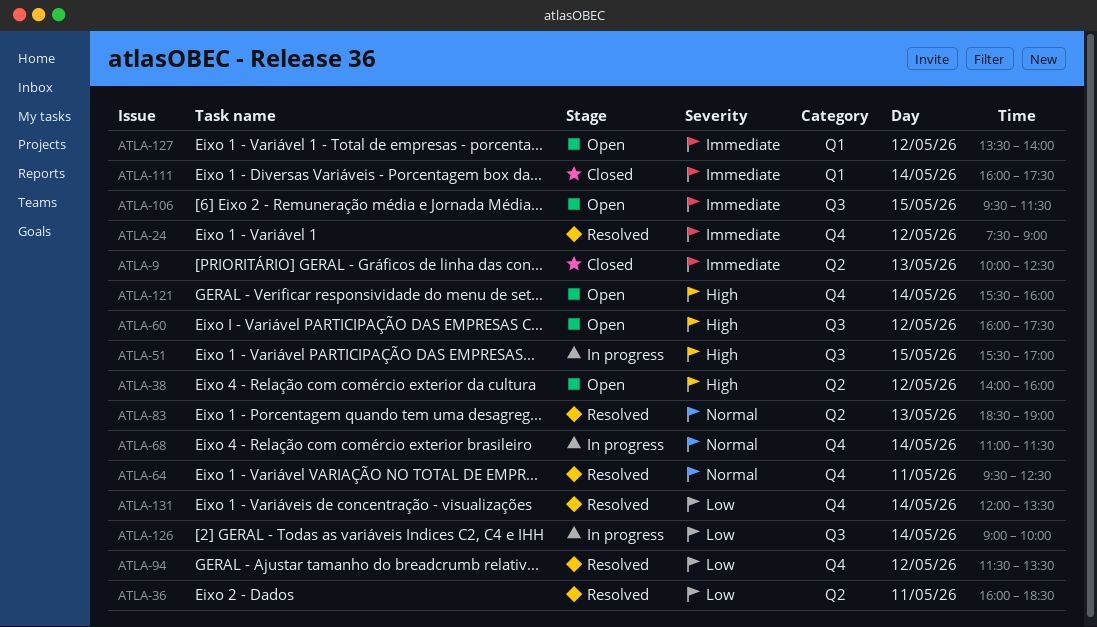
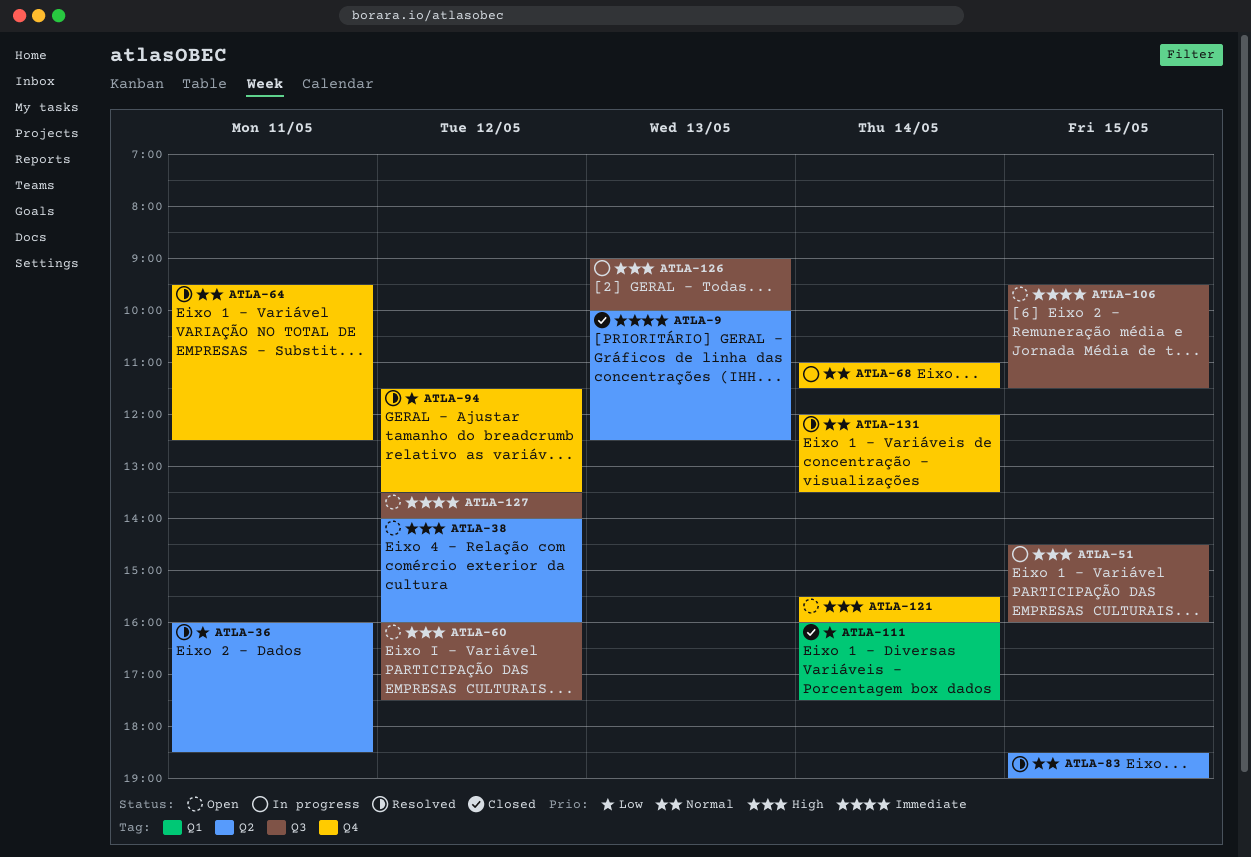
ATLA-24: present -> none
ATLA-51, begins: 15:30 -> 14:30
ATLA-51, ends: 17:00 -> 16:00
ATLA-83, day: May 13 -> May 15
ATLA-111, priority: Immediate -> Low
ATLA-126, priority: Low -> High
ATLA-126, day: May 14 -> May 13
ATLA-127, label: Q1 -> Q3
ATLA-131, priority: Low -> Normal

